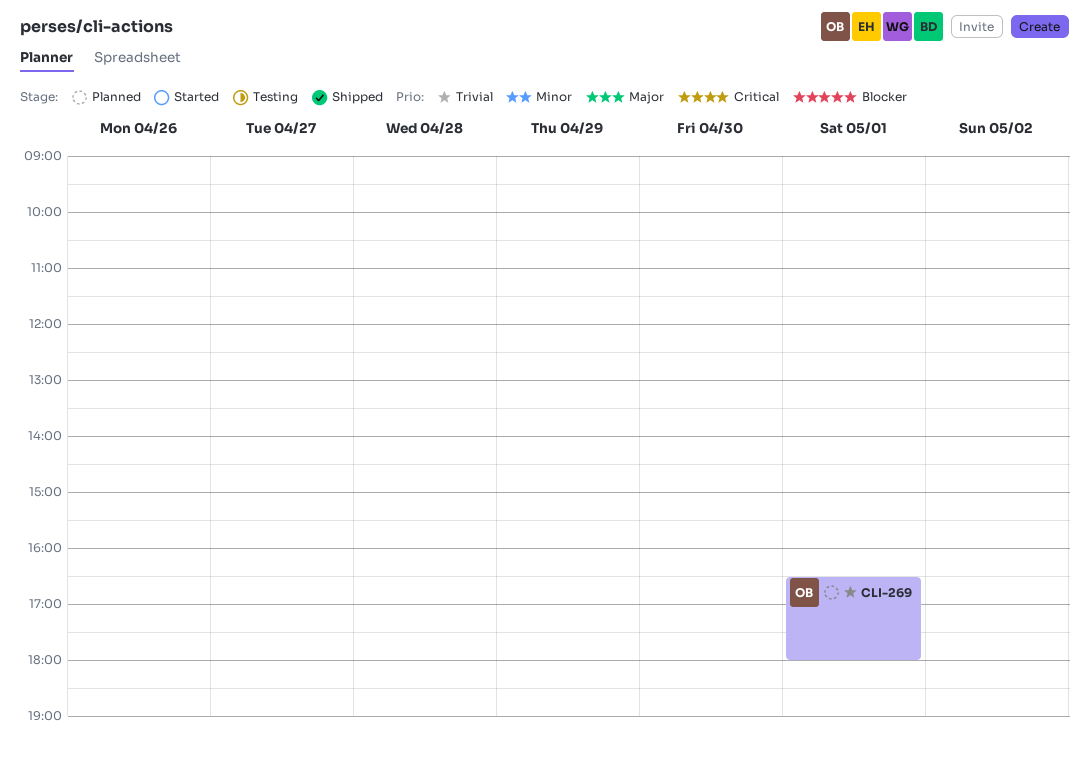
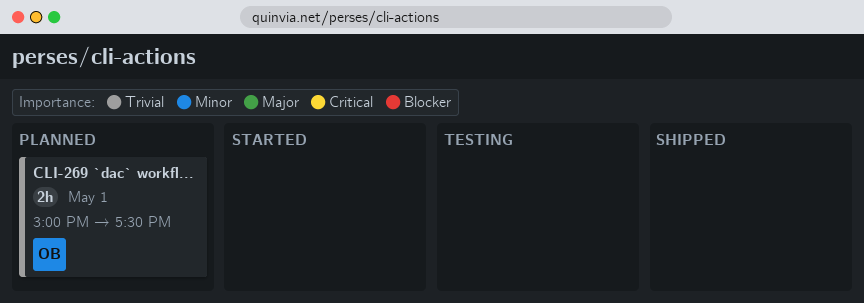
CLI-269, begins: 16:30 -> 15:00
CLI-269, ends: 18:00 -> 17:30

